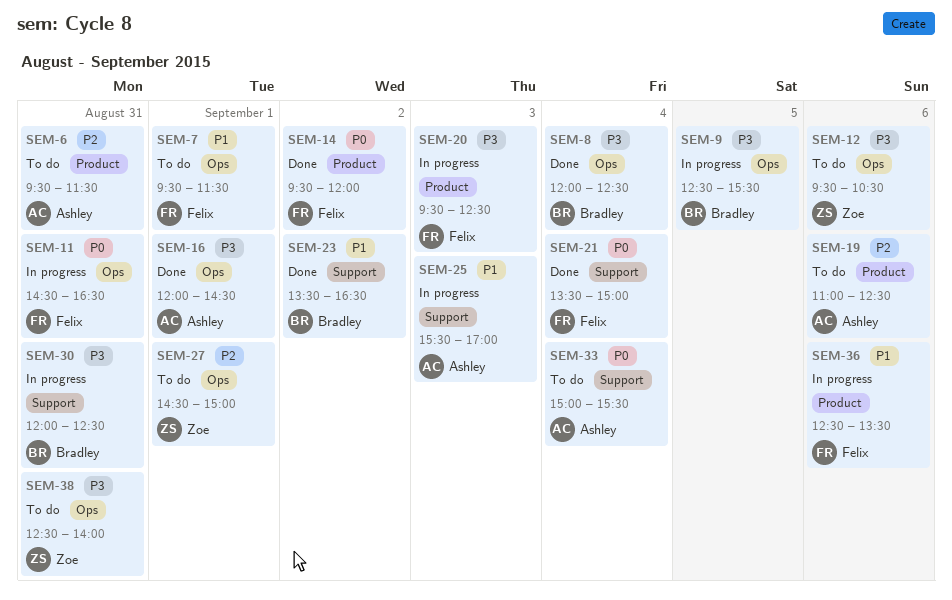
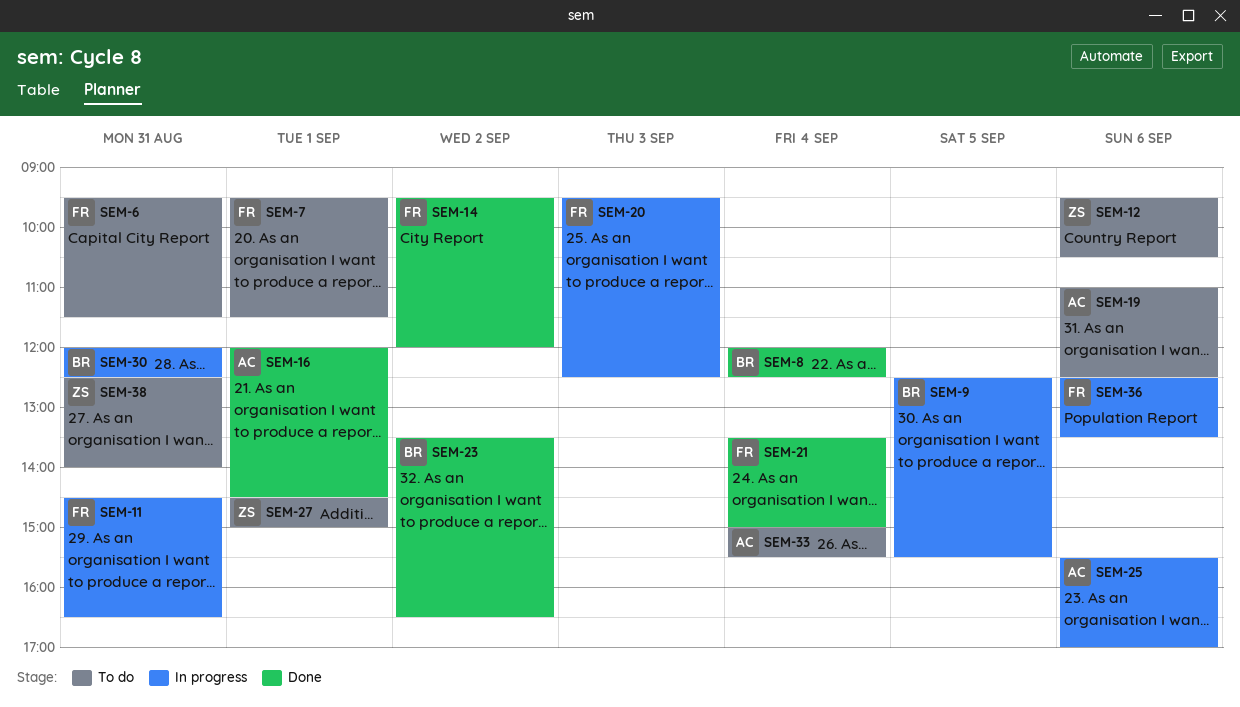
SEM-6, owner: Ashley -> Felix
SEM-25, day: Sep 3 -> Sep 6

